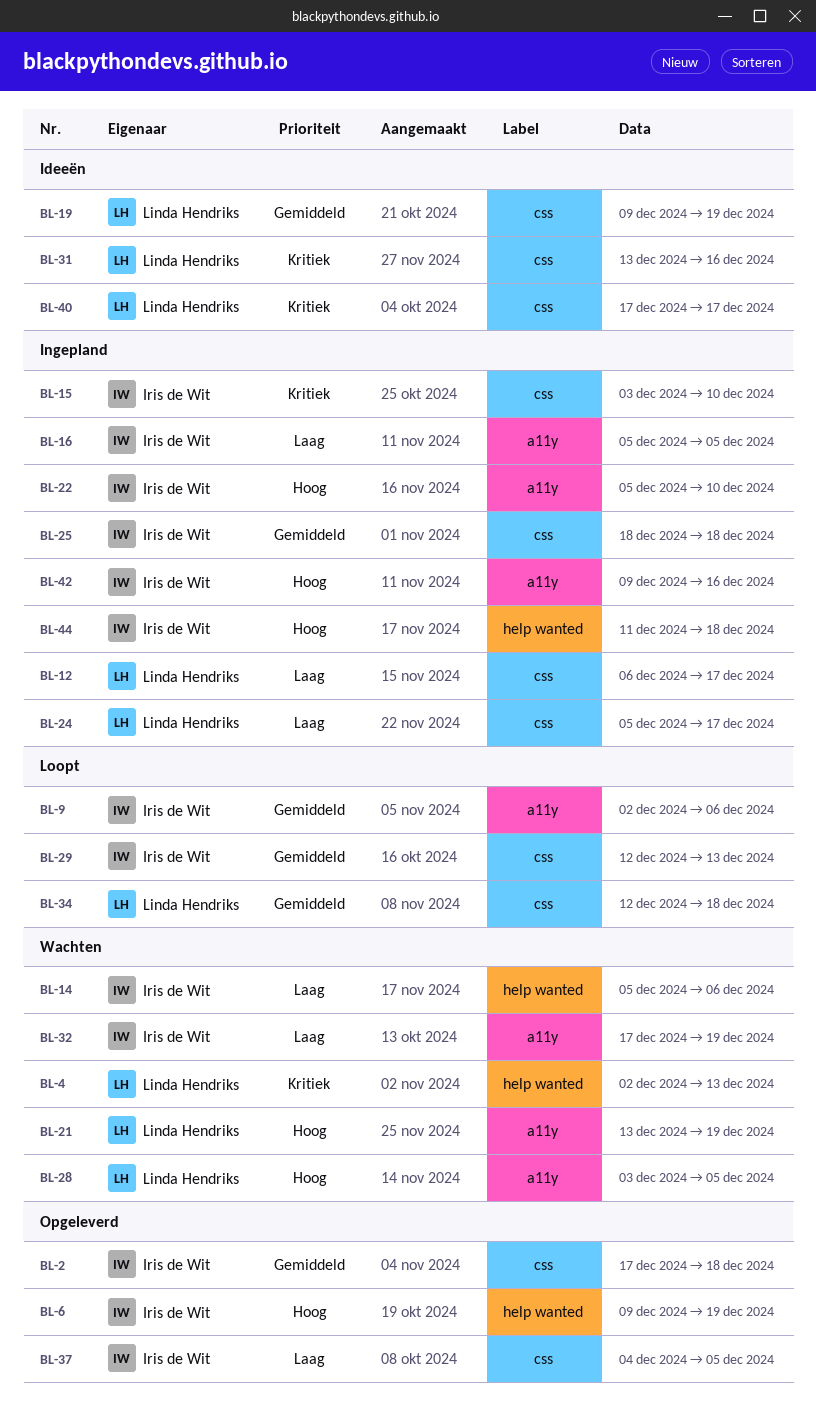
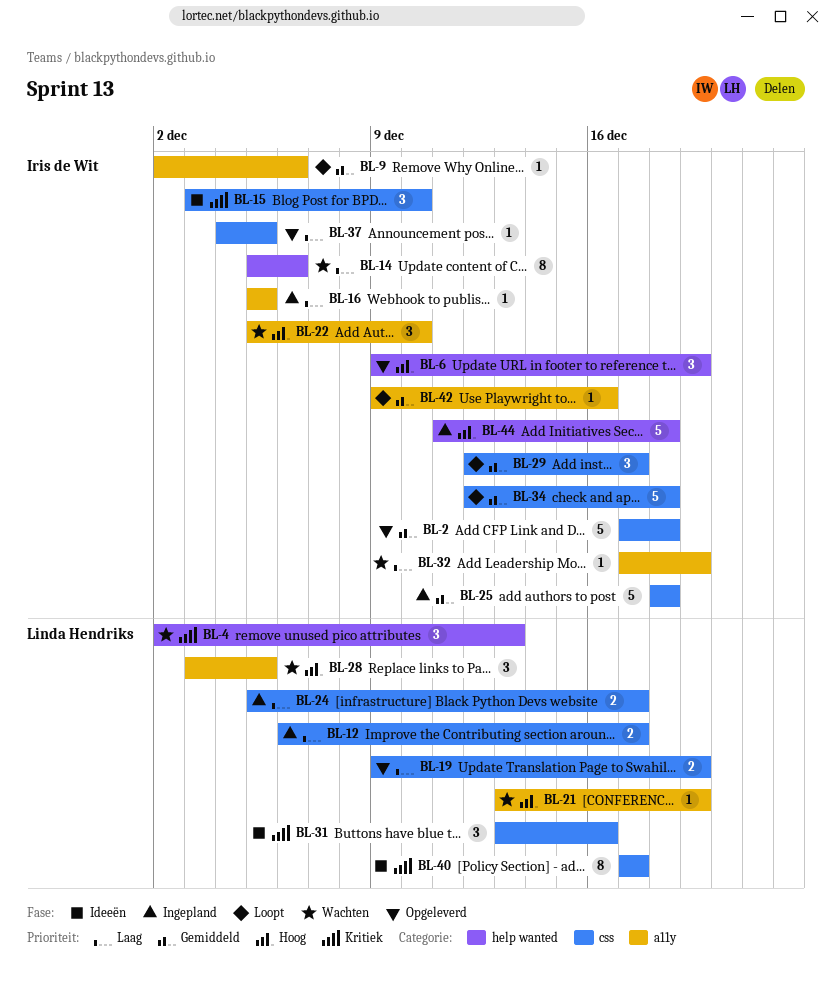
BL-15, status: Ingepland -> Ideeën
BL-19, status: Ideeën -> Opgeleverd
BL-19, priority: Gemiddeld -> Laag
BL-22, status: Ingepland -> Wachten
BL-29, due: Dec 13 -> Dec 17
BL-34, owner: Linda Hendriks -> Iris de Wit
BL-42, status: Ingepland -> Loopt
BL-42, priority: Hoog -> Gemiddeld

